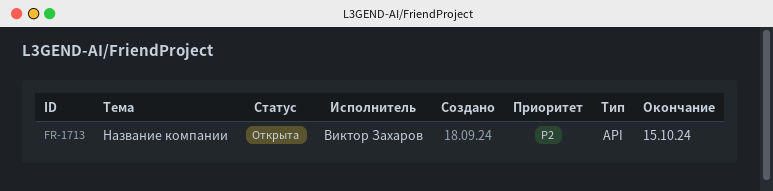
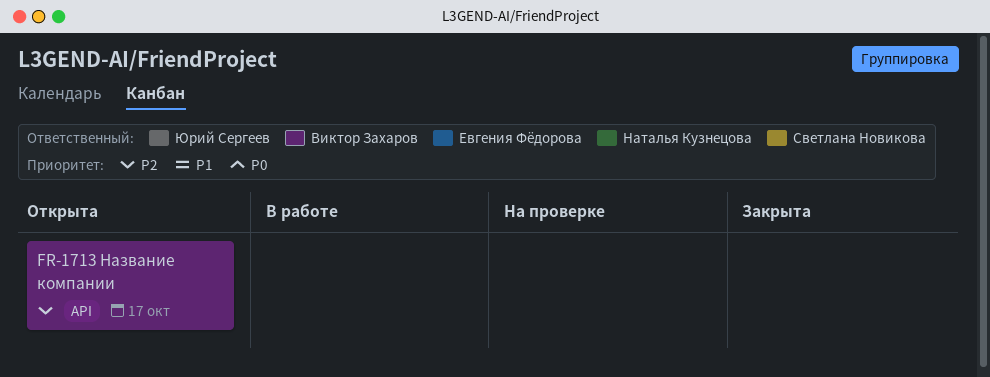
FR-1713, due: Oct 15 -> Oct 17

